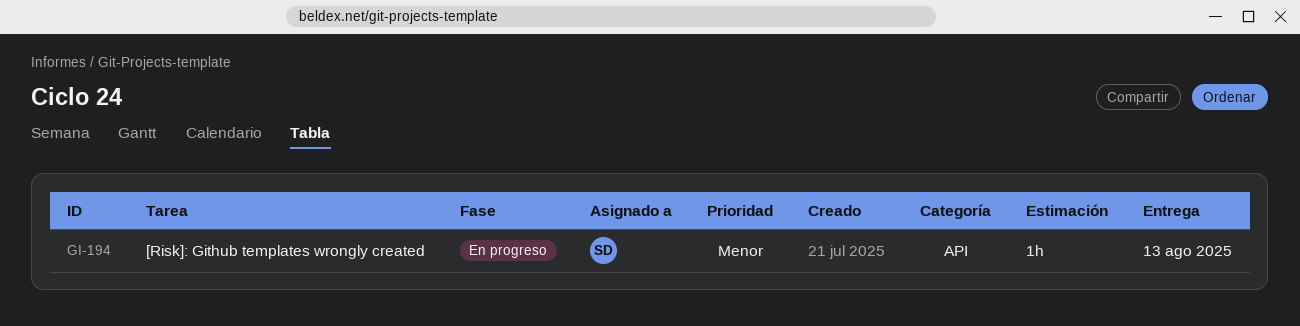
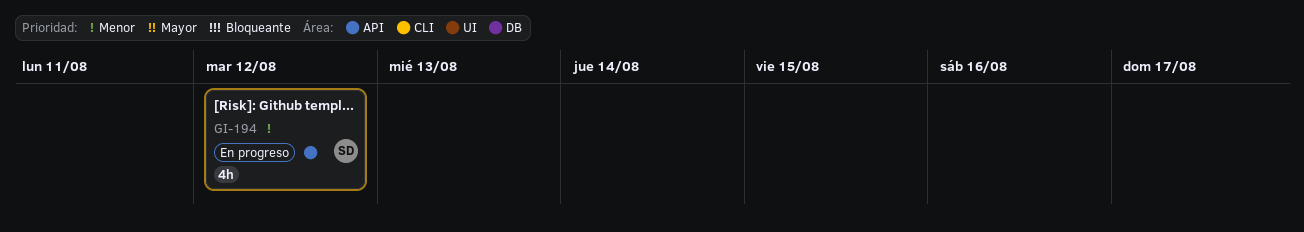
GI-194, estimate: 1h -> 4h
GI-194, due: Aug 13 -> Aug 12

